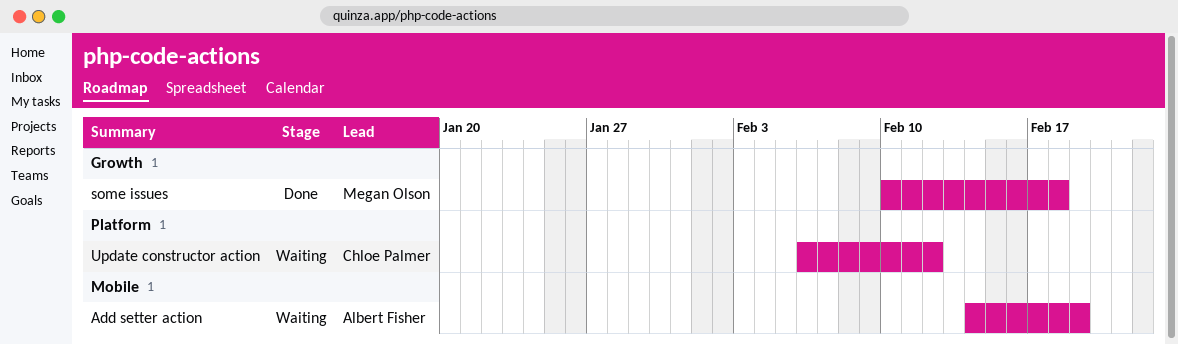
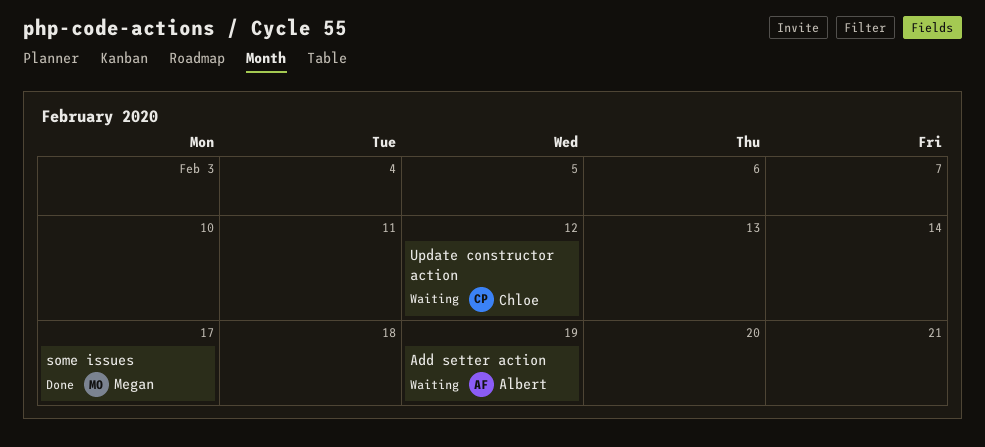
some issues, due: Feb 18 -> Feb 17

